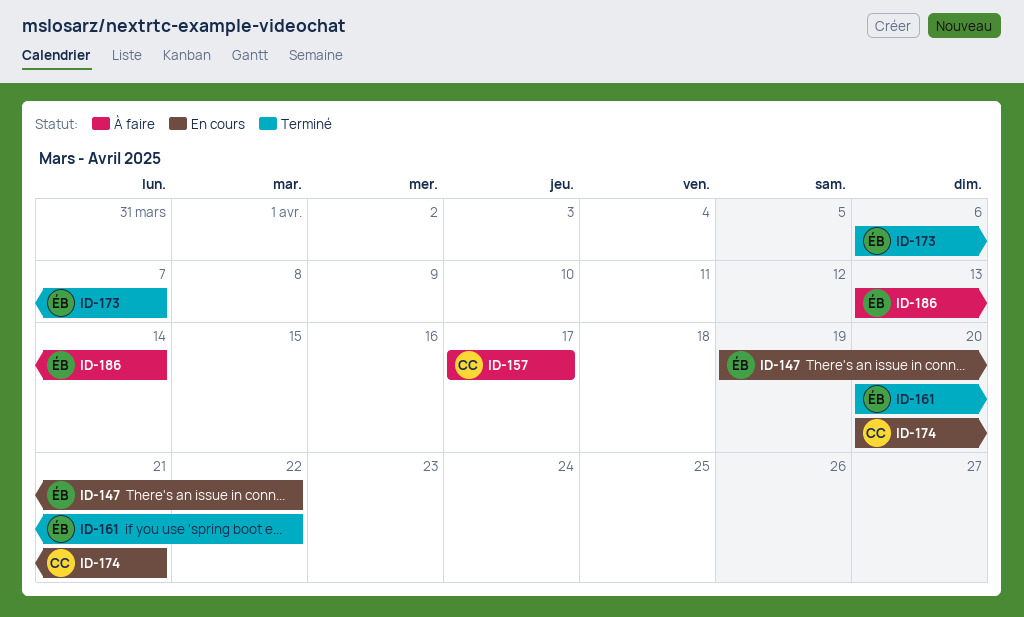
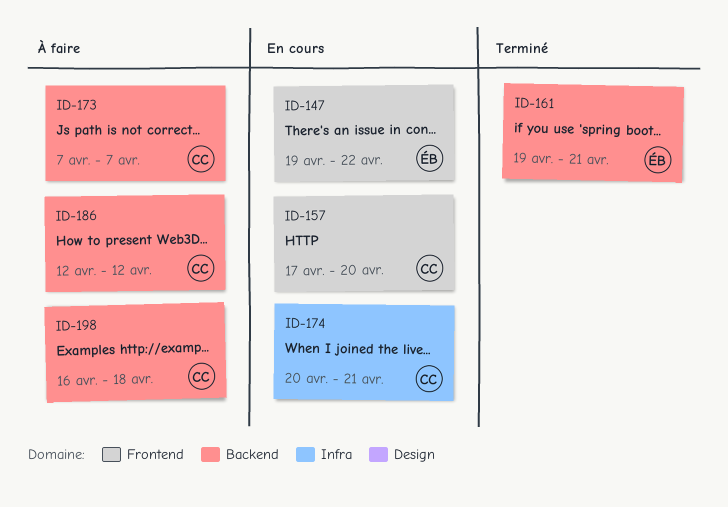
ID-157, status: À faire -> En cours
ID-157, due: Apr 17 -> Apr 20
ID-161, start: Apr 20 -> Apr 19
ID-161, due: Apr 22 -> Apr 21
ID-173, status: Terminé -> À faire
ID-173, owner: ÉB -> CC
ID-173, start: Apr 6 -> Apr 7
ID-186, owner: ÉB -> CC
ID-186, start: Apr 13 -> Apr 12
ID-186, due: Apr 14 -> Apr 12
ID-198: none -> present

